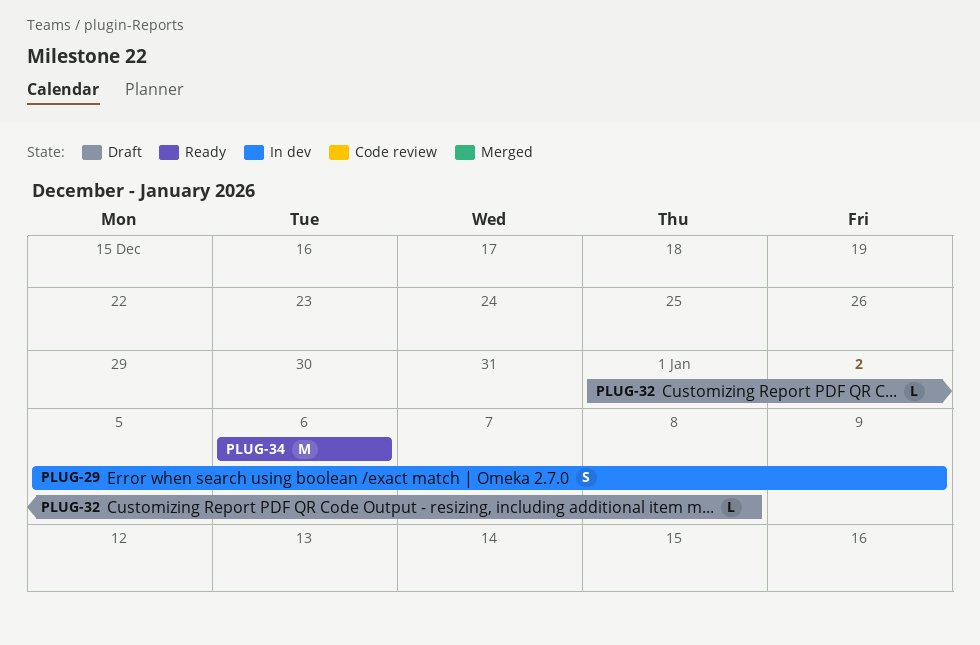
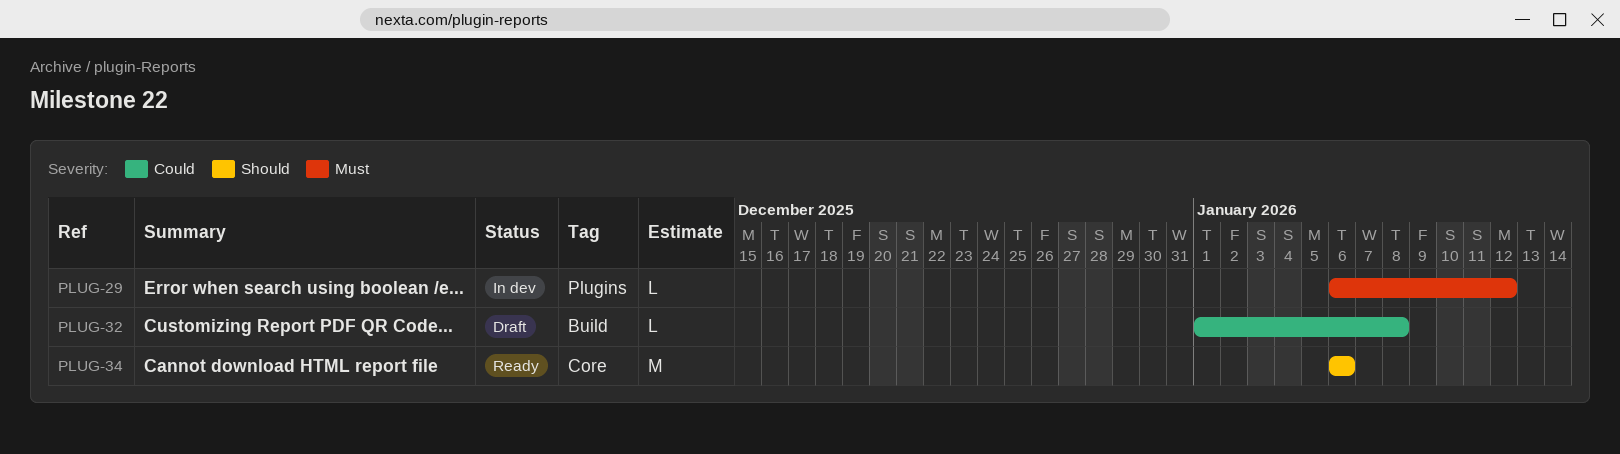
PLUG-29, estimate: S -> L
PLUG-29, start: Jan 5 -> Jan 6
PLUG-29, due: Jan 9 -> Jan 12

